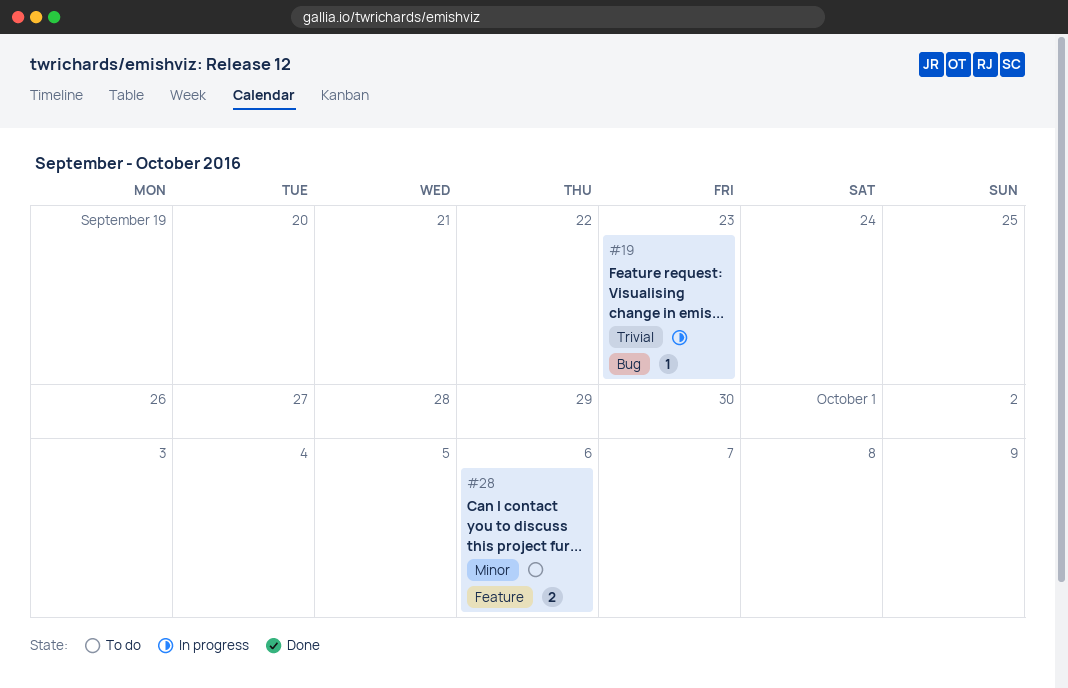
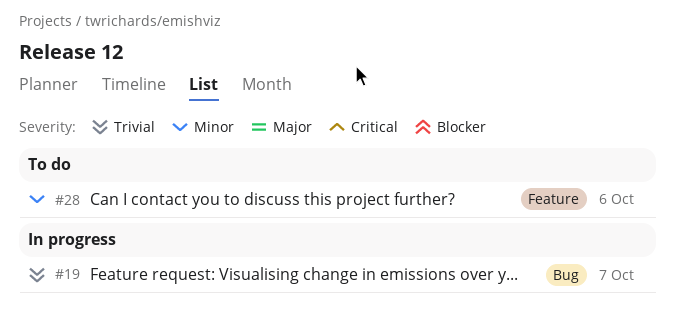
#19, due: Sep 23 -> Oct 7

